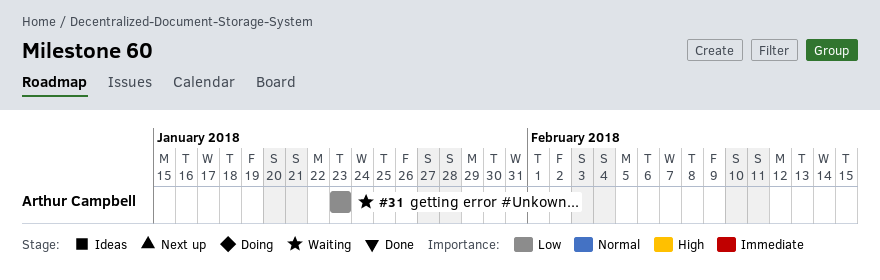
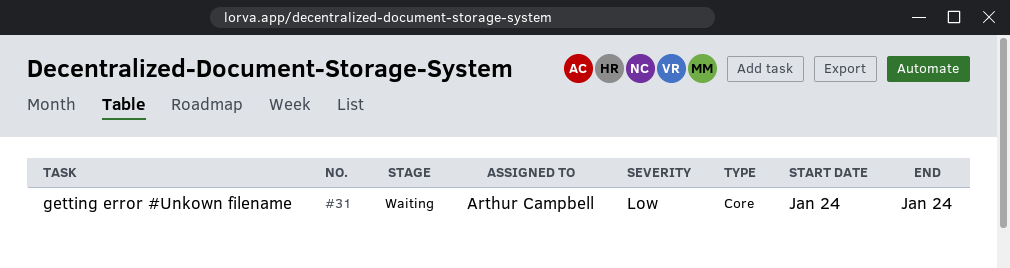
#31, start: Jan 23 -> Jan 24
#31, due: Jan 23 -> Jan 24

